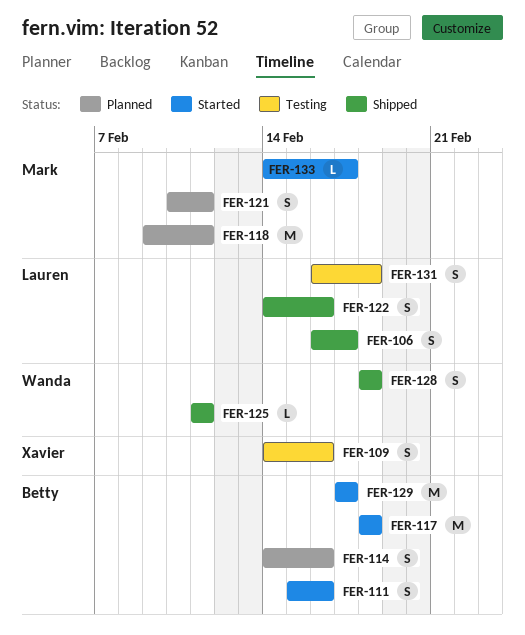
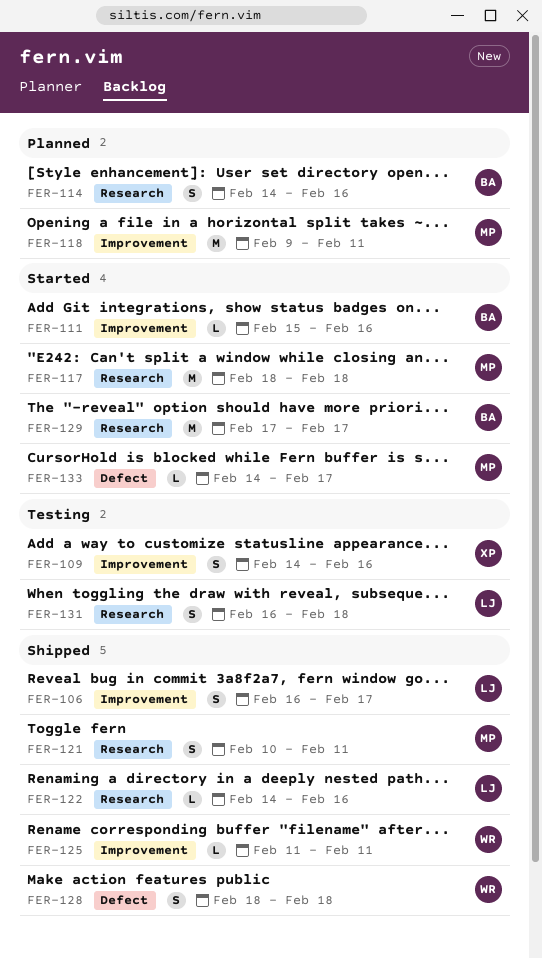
FER-111, estimate: S -> L
FER-117, owner: Betty -> Mark
FER-121, status: Planned -> Shipped
FER-122, estimate: S -> L

